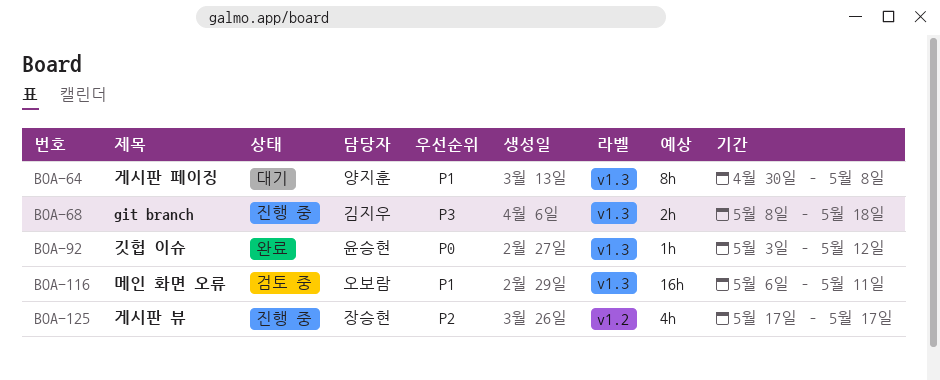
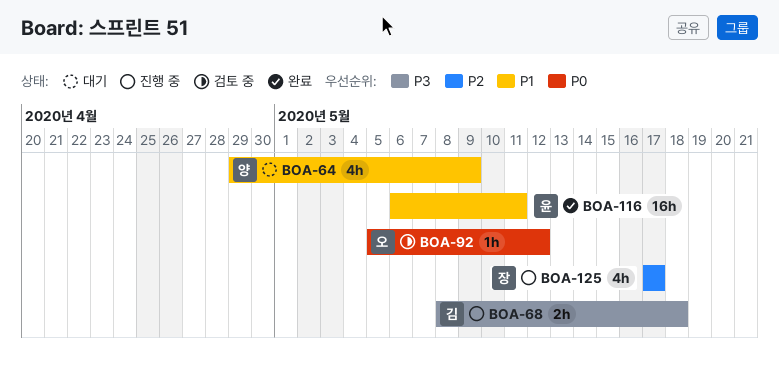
BOA-64, estimate: 8h -> 4h
BOA-64, start: Apr 30 -> Apr 29
BOA-64, due: May 8 -> May 9
BOA-92, status: 완료 -> 검토 중
BOA-92, owner: 윤승현 -> 오보람
BOA-92, start: May 3 -> May 5
BOA-116, status: 검토 중 -> 완료
BOA-116, owner: 오보람 -> 윤승현

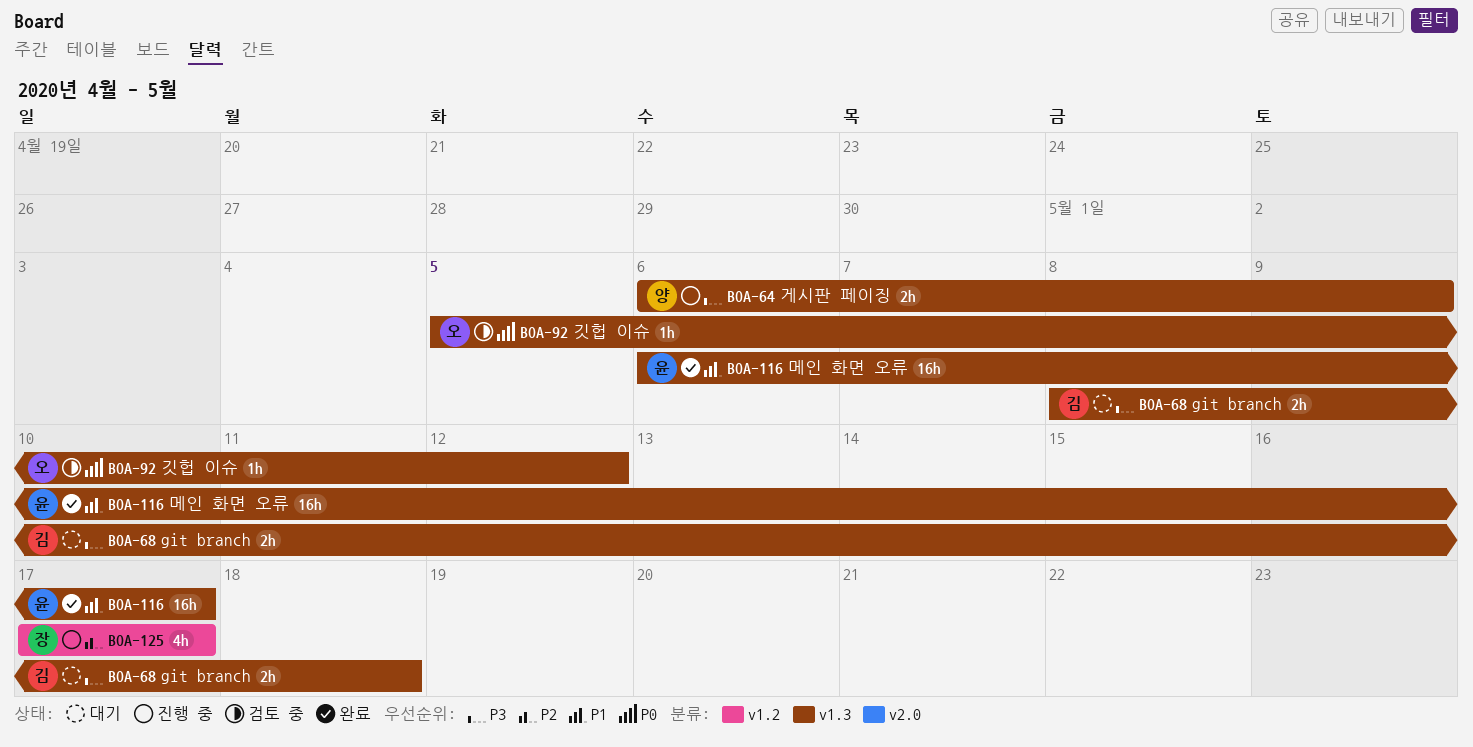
BOA-64, status: 대기 -> 진행 중
BOA-64, priority: P1 -> P3
BOA-64, estimate: 4h -> 2h
BOA-64, start: Apr 29 -> May 6
BOA-68, status: 진행 중 -> 대기
BOA-116, due: May 11 -> May 17

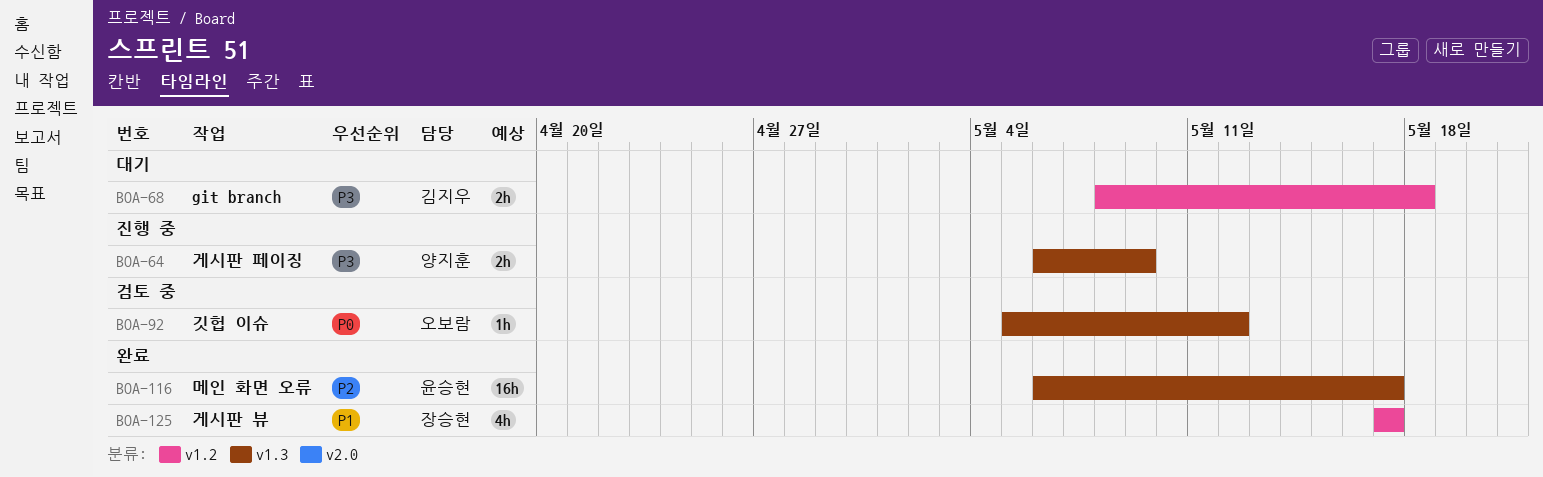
BOA-68, label: v1.3 -> v1.2
BOA-116, priority: P1 -> P2
BOA-125, status: 진행 중 -> 완료
BOA-125, priority: P2 -> P1

